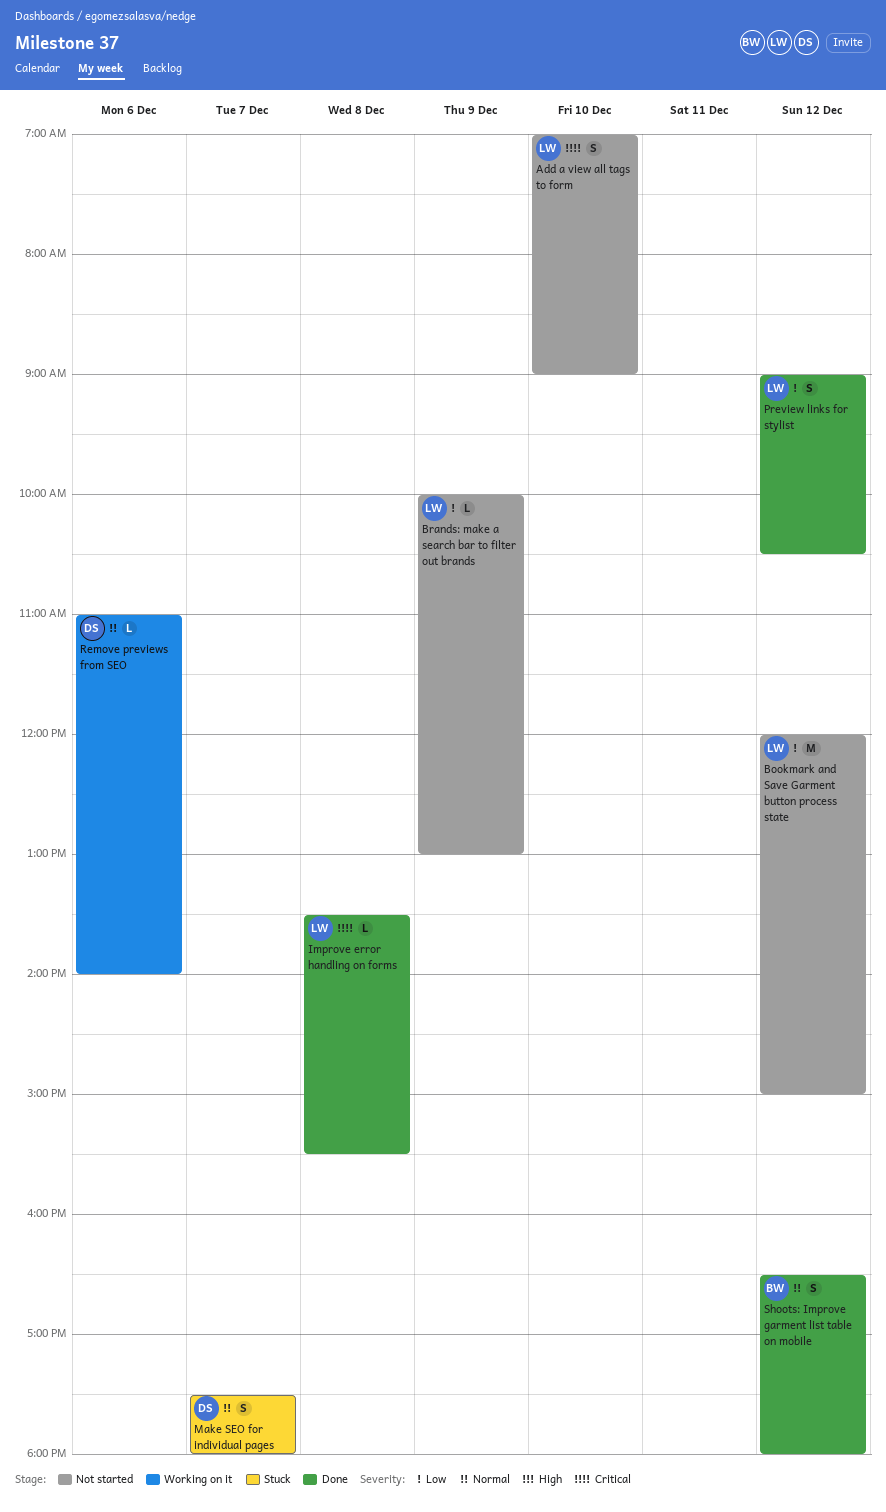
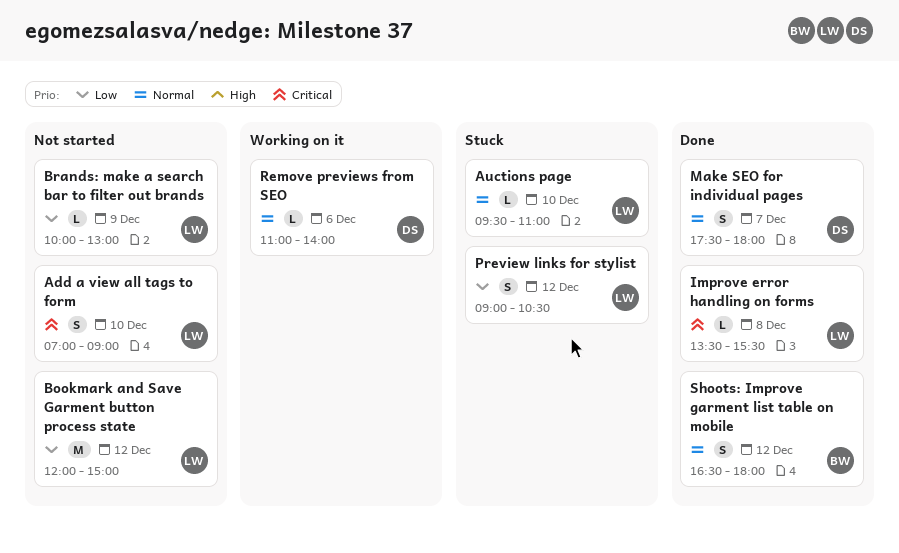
Auctions page: none -> present
Make SEO for individual pages, status: Stuck -> Done
Preview links for stylist, status: Done -> Stuck

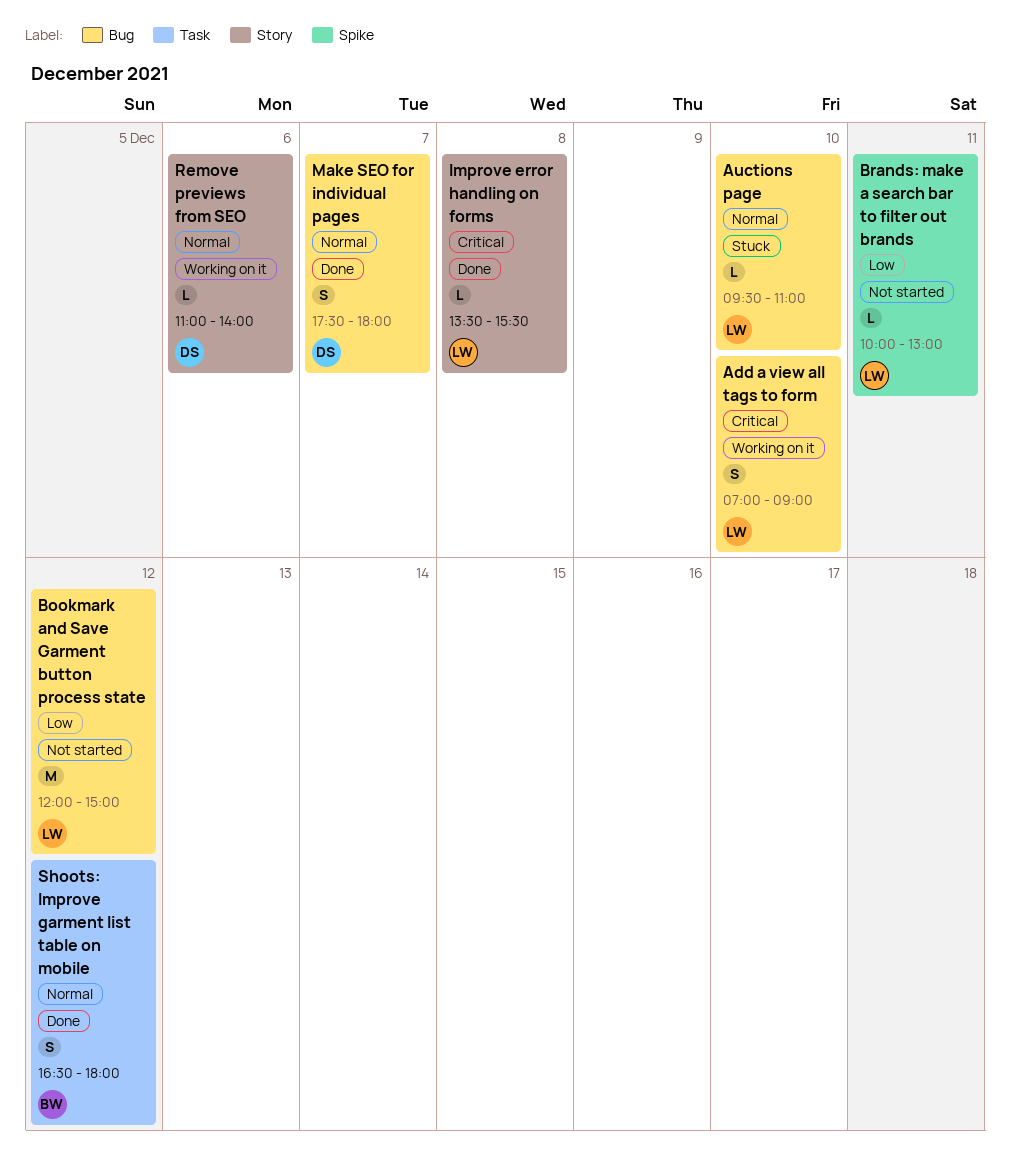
Add a view all tags to form, status: Not started -> Working on it
Brands: make a search bar to filter out brands, day: Dec 9 -> Dec 11
Preview links for stylist: present -> none

